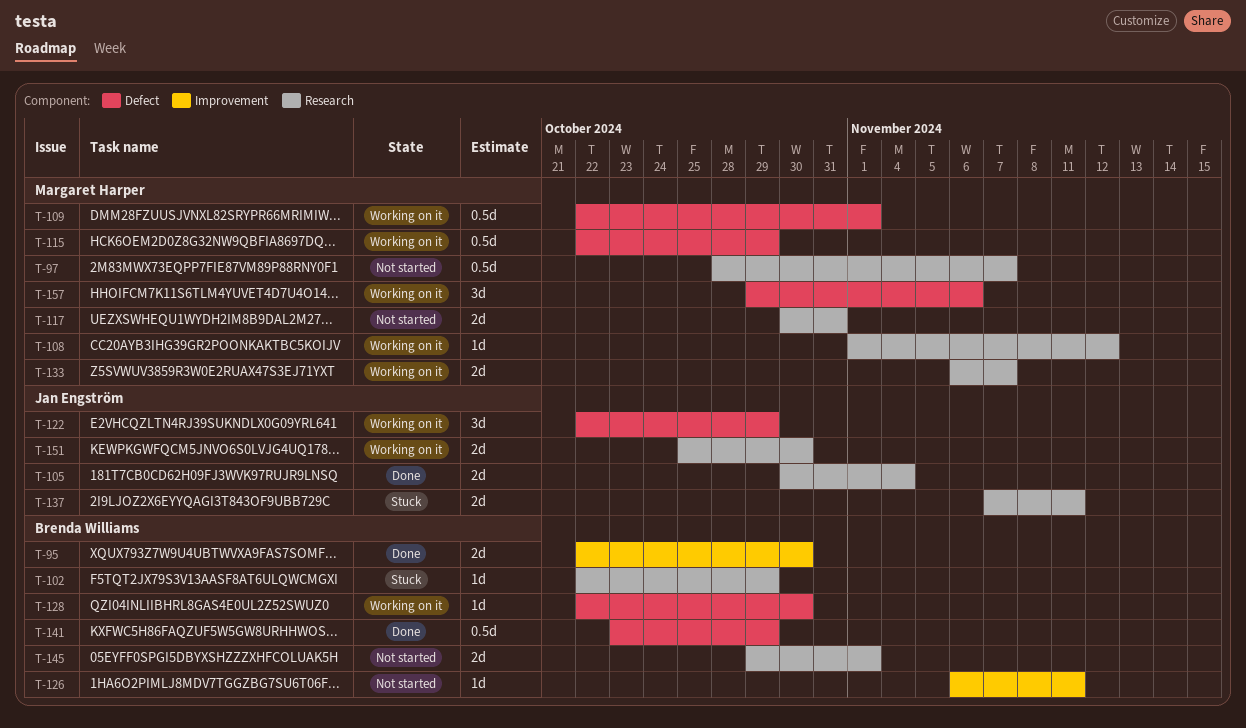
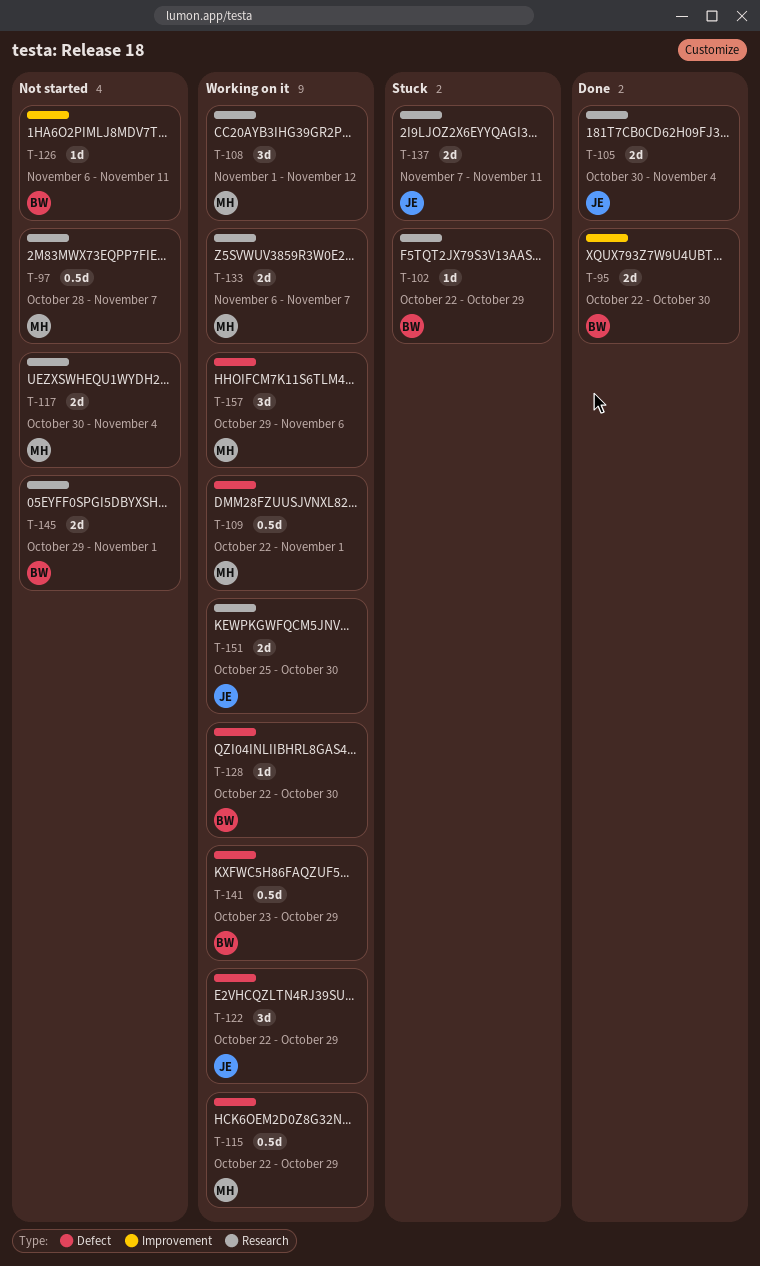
T-108, estimate: 1d -> 3d
T-117, due: Oct 31 -> Nov 4
T-141, status: Done -> Working on it

